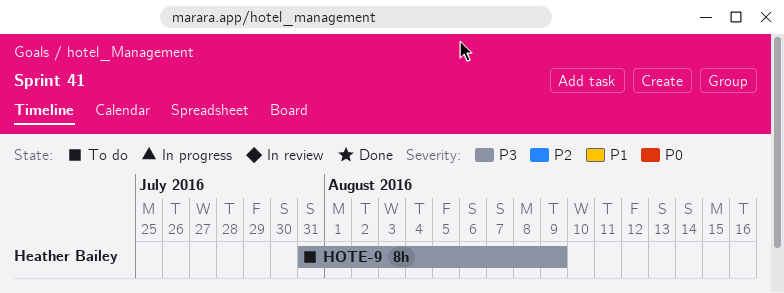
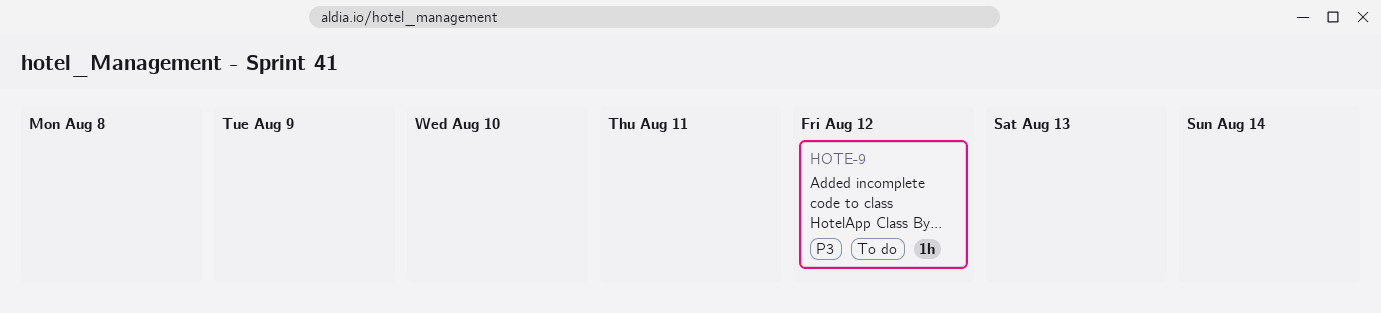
HOTE-9, estimate: 8h -> 1h
HOTE-9, due: Aug 9 -> Aug 12

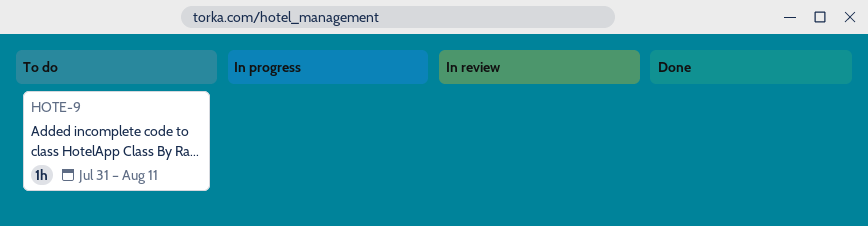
HOTE-9, due: Aug 12 -> Aug 11

